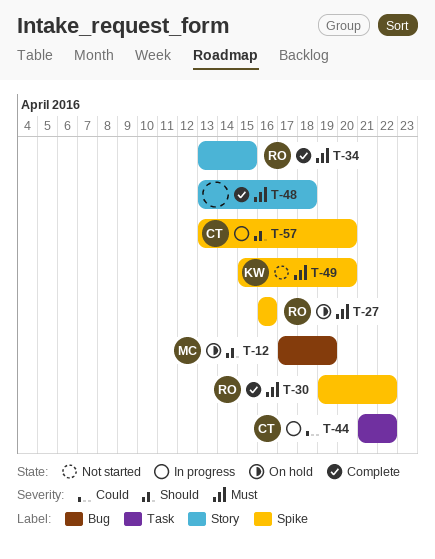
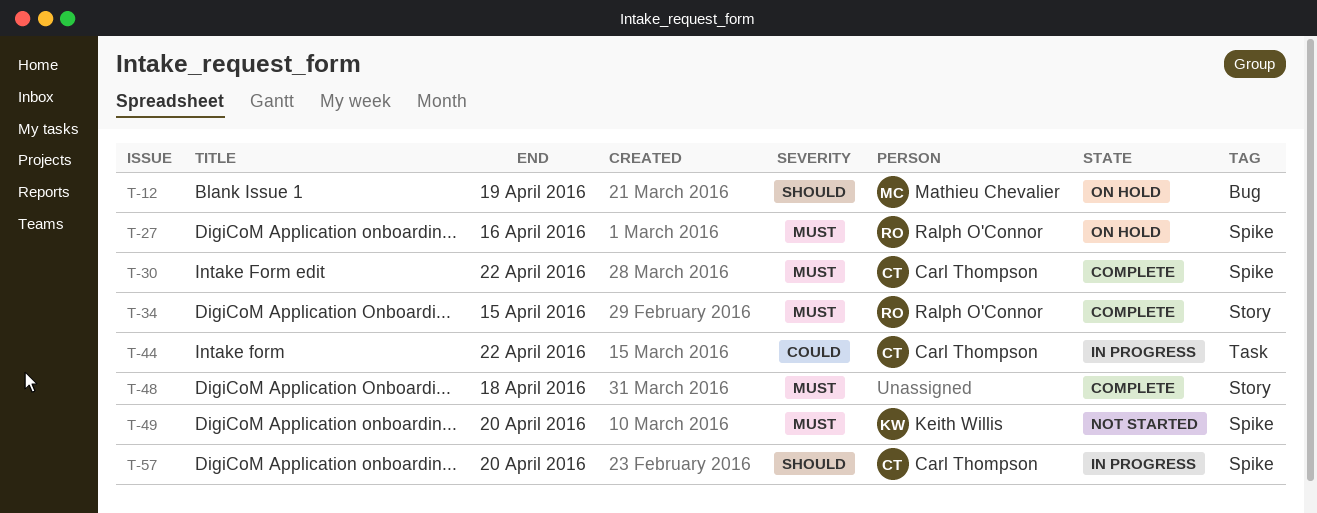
T-30, owner: Ralph O'Connor -> Carl Thompson

